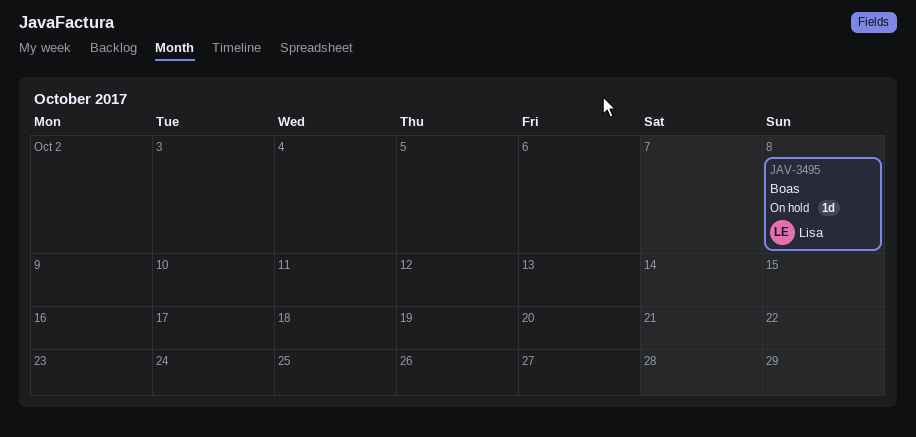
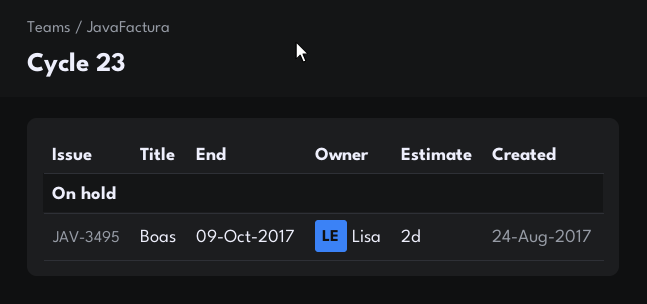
JAV-3495, estimate: 1d -> 2d
JAV-3495, due: Oct 8 -> Oct 9

